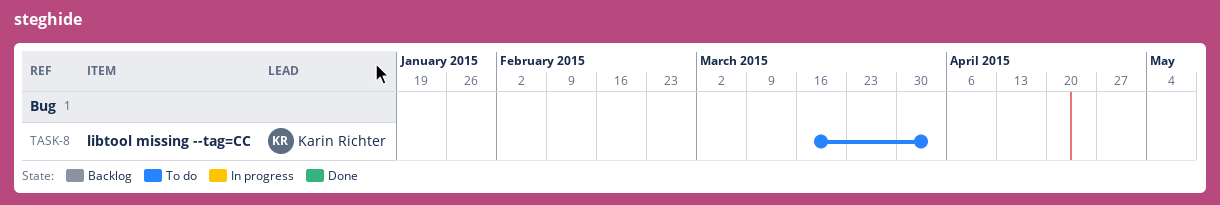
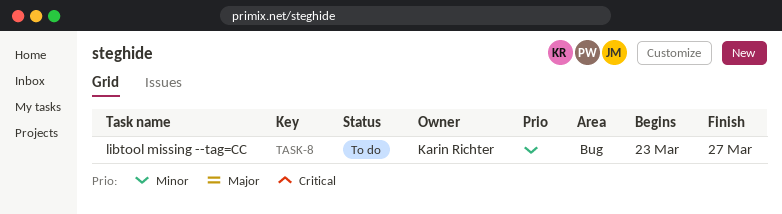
TASK-8, start: Mar 16 -> Mar 23
TASK-8, due: Apr 3 -> Mar 27

